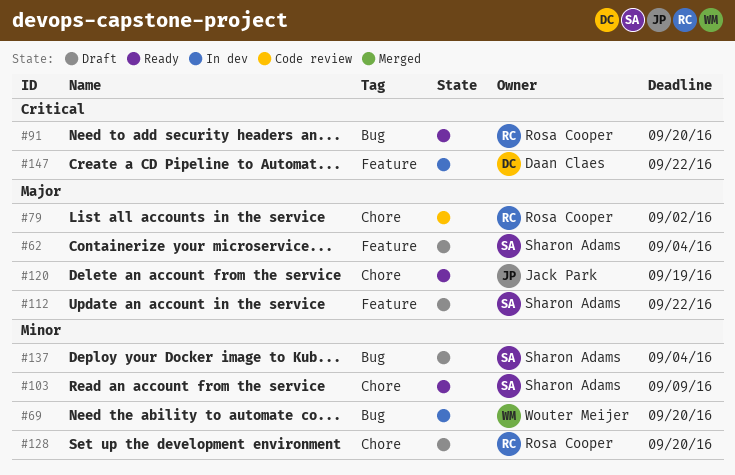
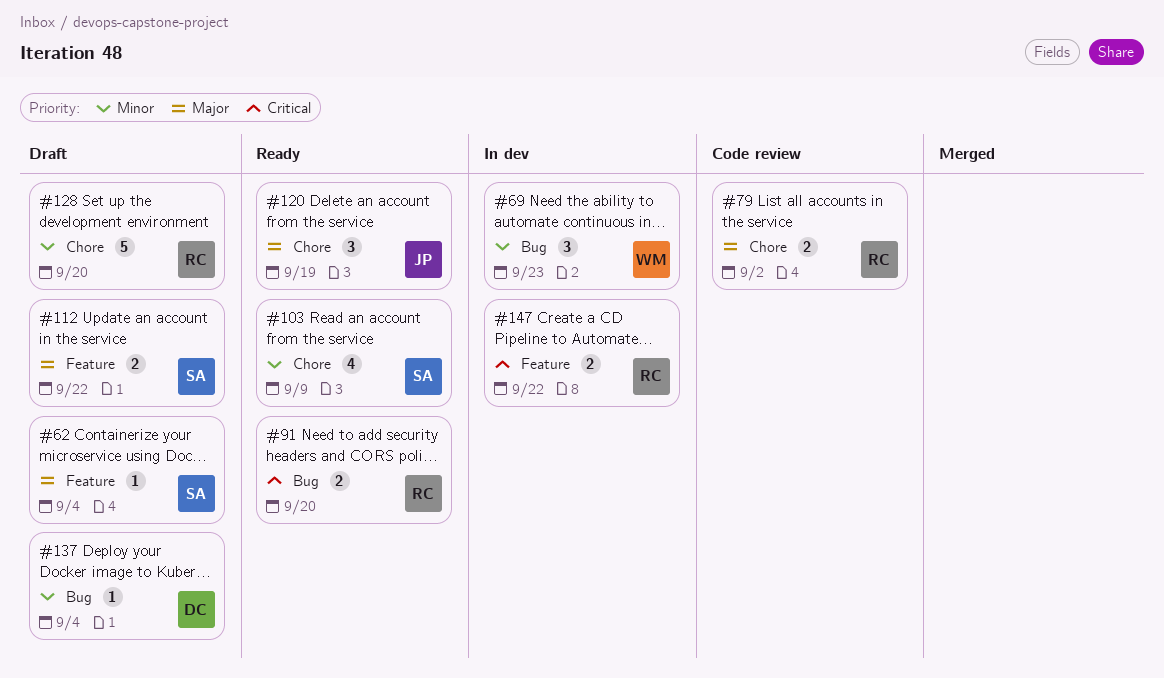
#69, due: Sep 20 -> Sep 23
#137, owner: Sharon Adams -> Daan Claes
#147, owner: Daan Claes -> Rosa Cooper

